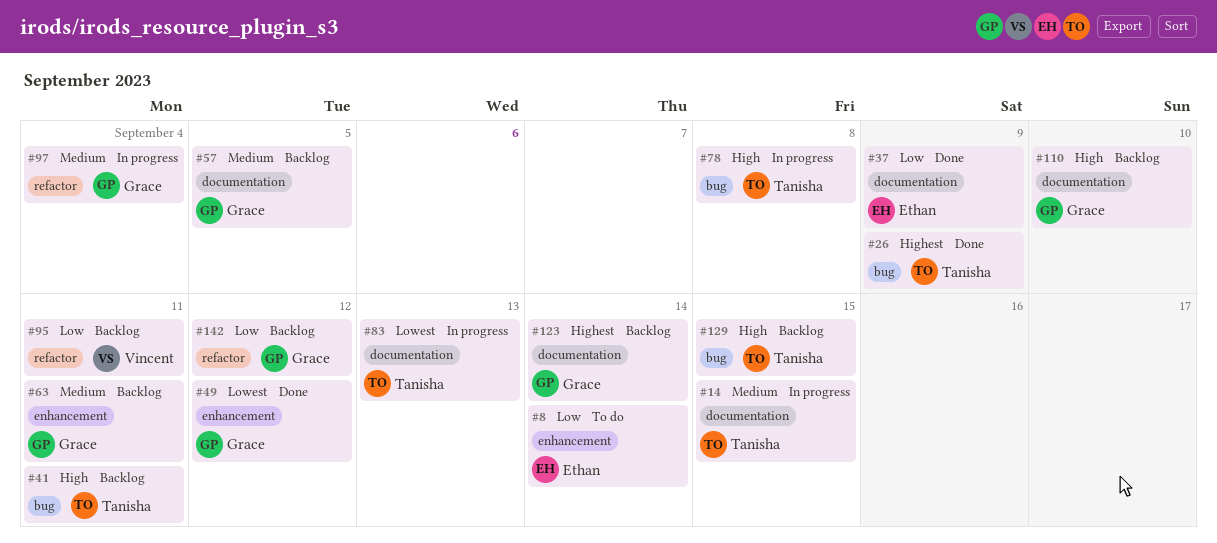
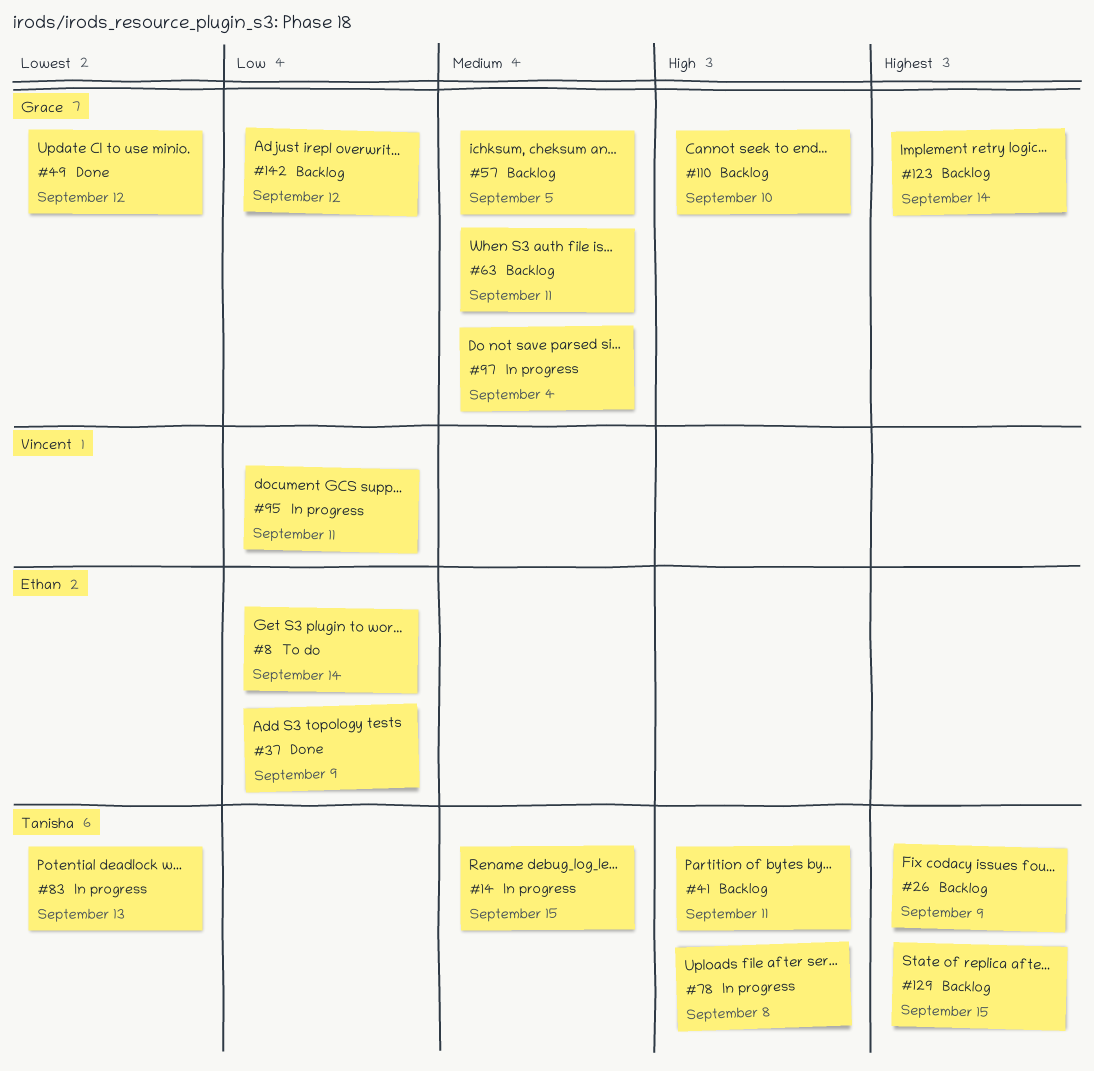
#26, status: Done -> Backlog
#95, status: Backlog -> In progress
#129, priority: High -> Highest

